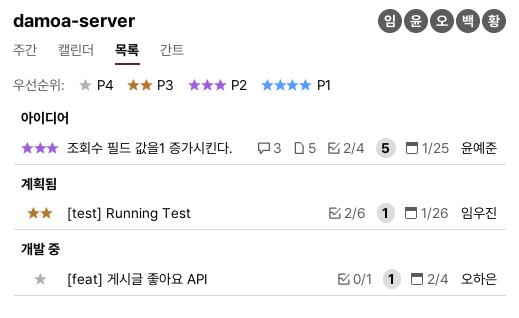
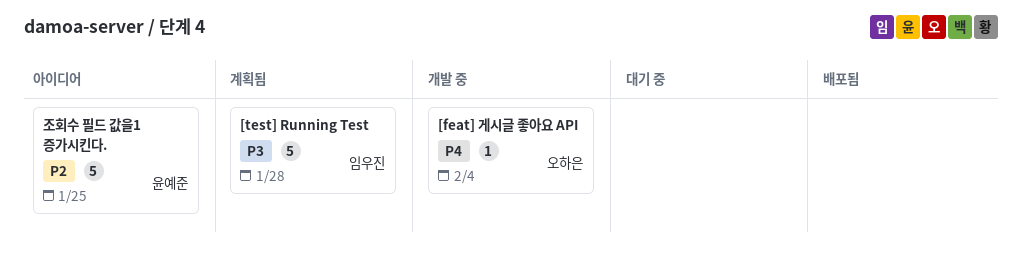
[test] Running Test, estimate: 1 -> 5
[test] Running Test, due: Jan 26 -> Jan 28

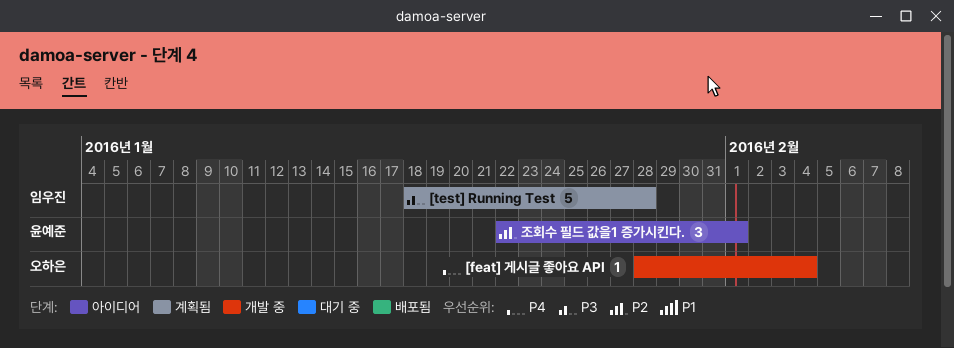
조회수 필드 값을1 증가시킨다., estimate: 5 -> 3
조회수 필드 값을1 증가시킨다., due: Jan 25 -> Feb 1

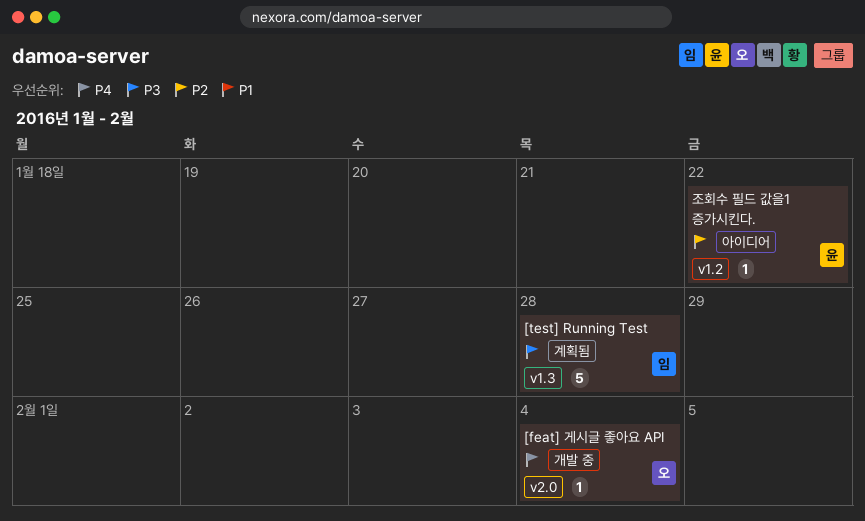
조회수 필드 값을1 증가시킨다., estimate: 3 -> 1
조회수 필드 값을1 증가시킨다., due: Feb 1 -> Jan 22

